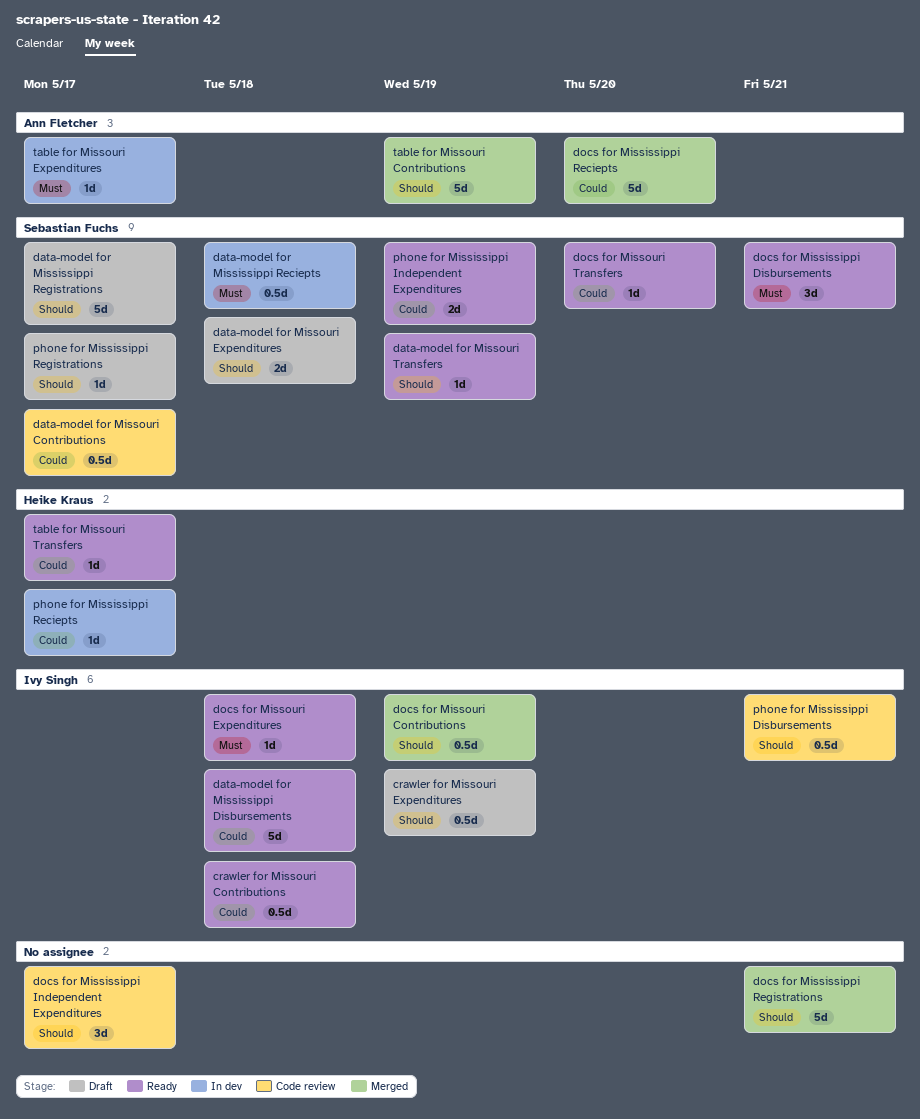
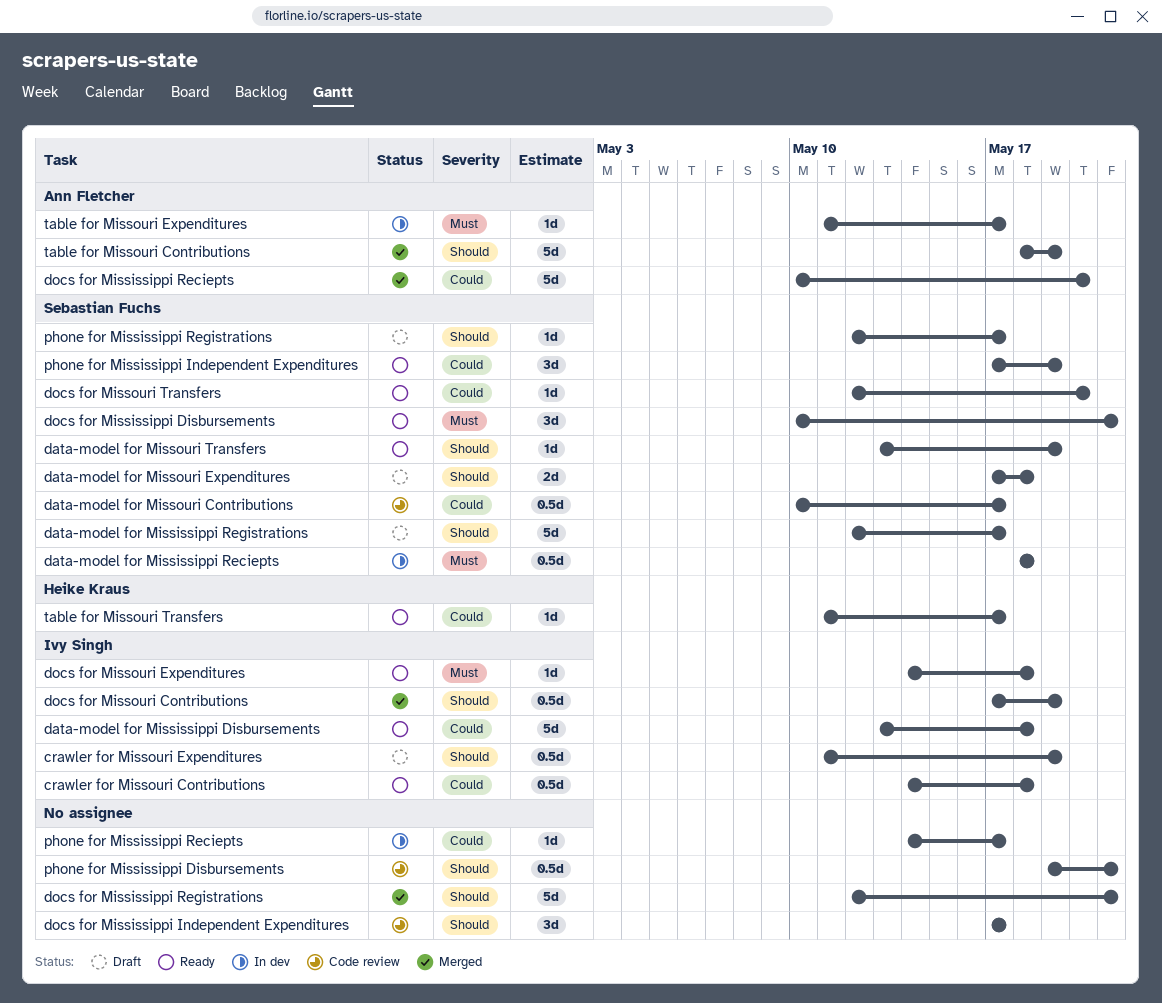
phone for Mississippi Disbursements, owner: Ivy Singh -> none
phone for Mississippi Independent Expenditures, estimate: 2d -> 3d
phone for Mississippi Reciepts, owner: Heike Kraus -> none

